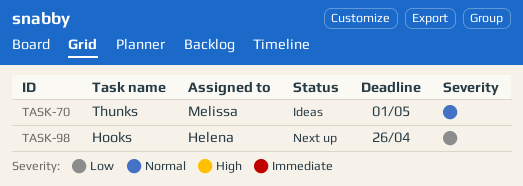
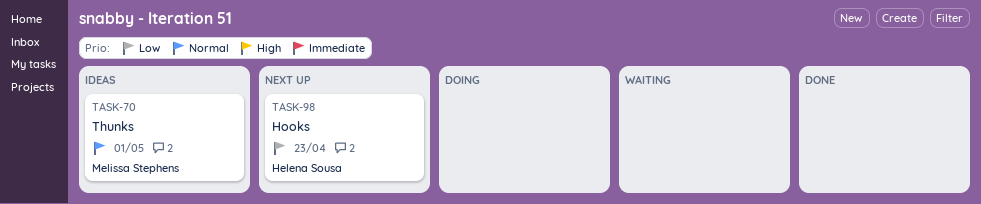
TASK-98, due: Apr 26 -> Apr 23

